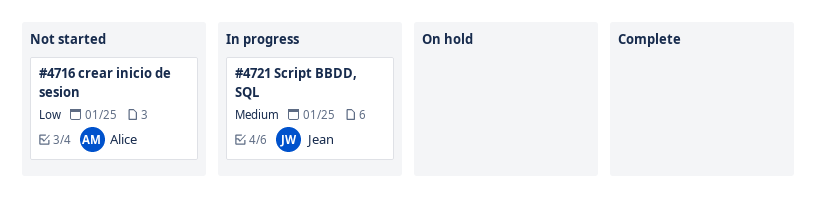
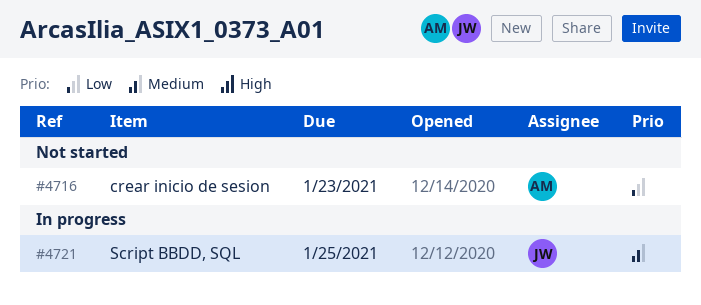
#4716, due: Jan 25 -> Jan 23

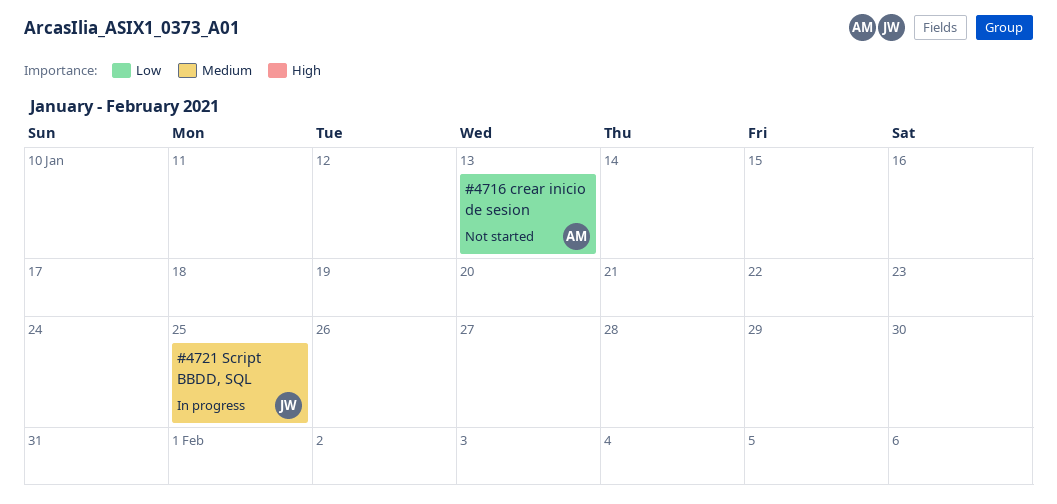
#4716, due: Jan 23 -> Jan 13

